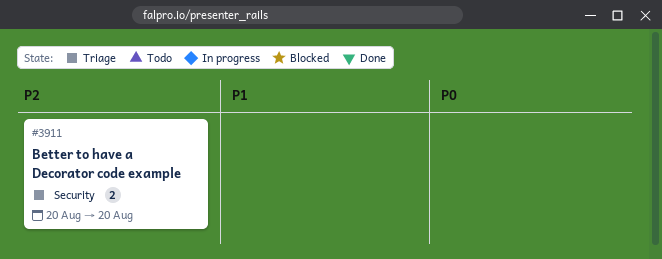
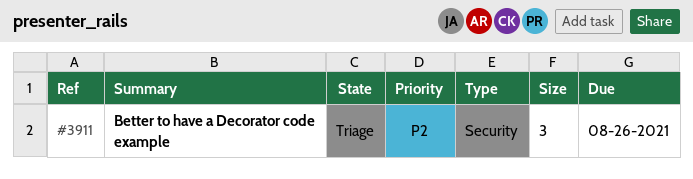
#3911, estimate: 2 -> 3
#3911, due: Aug 20 -> Aug 26

